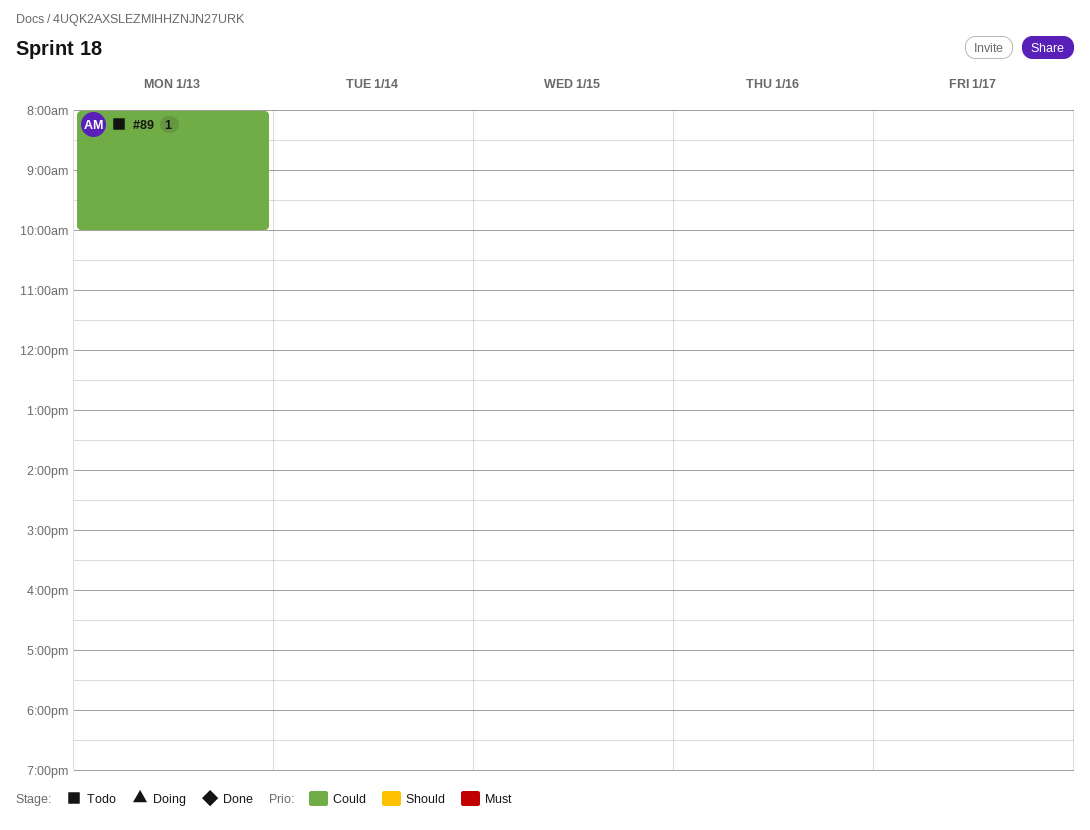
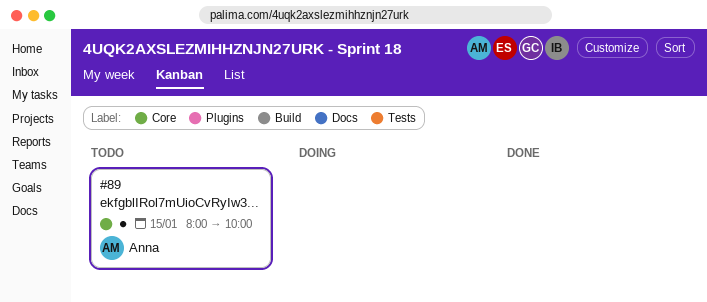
#89, day: Jan 13 -> Jan 15

